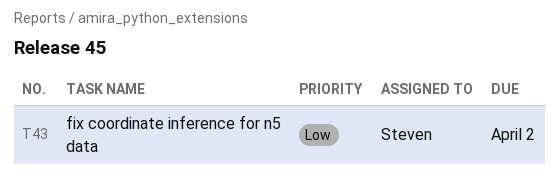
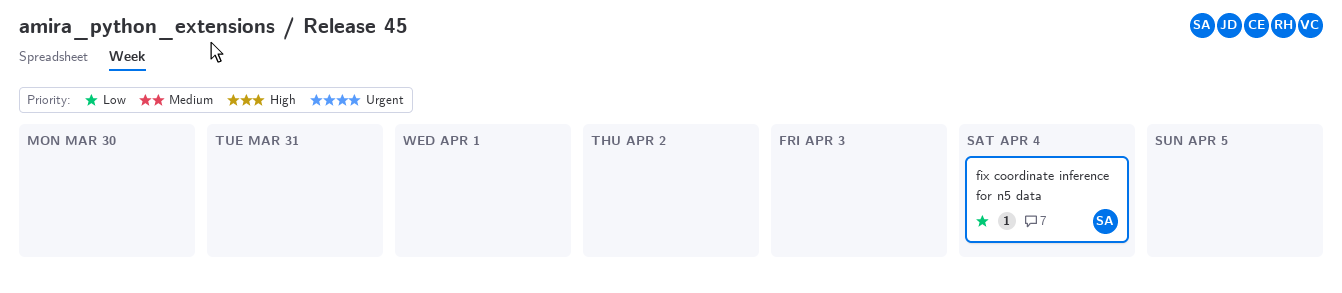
fix coordinate inference for n5 data, due: Apr 2 -> Apr 4

